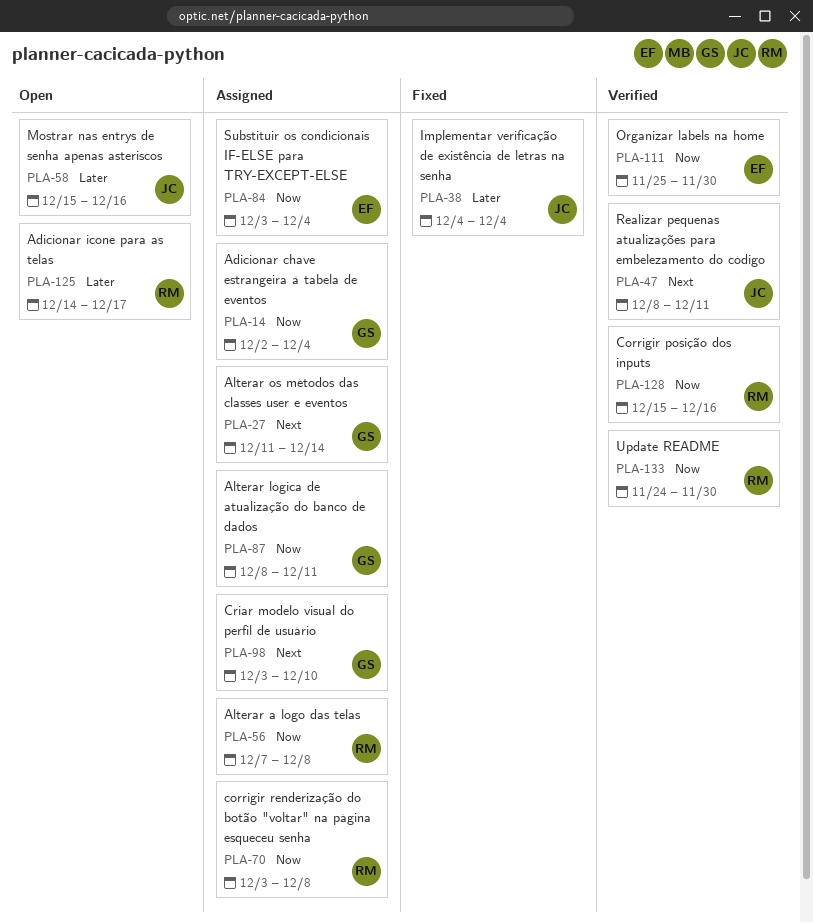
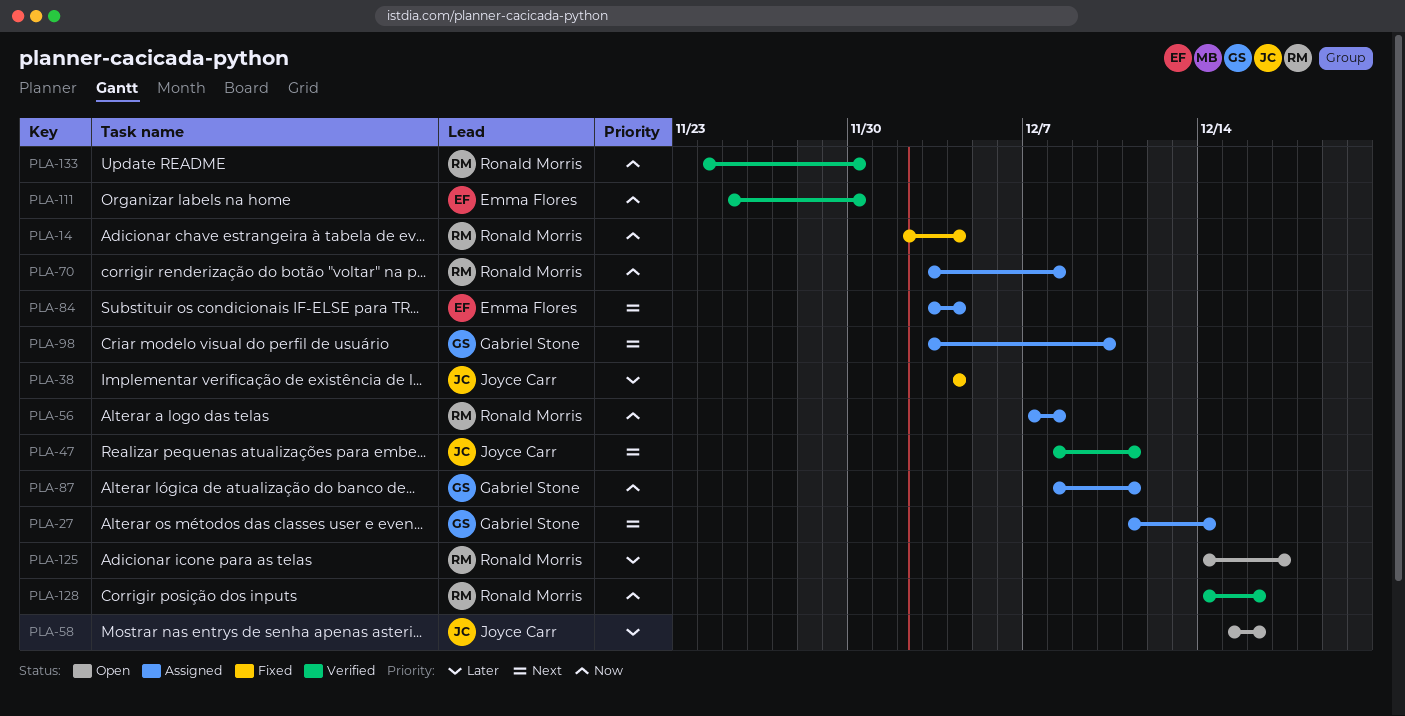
PLA-14, status: Assigned -> Fixed
PLA-14, owner: Gabriel Stone -> Ronald Morris
PLA-84, priority: Now -> Next
PLA-128, start: Dec 15 -> Dec 14

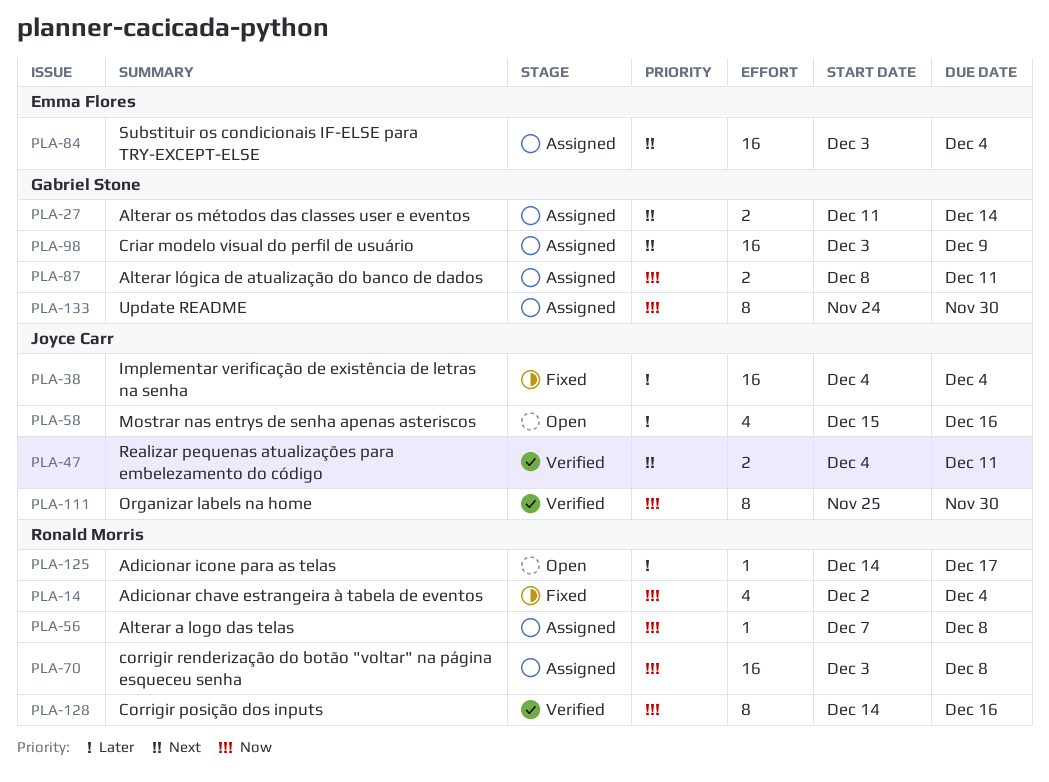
PLA-47, start: Dec 8 -> Dec 4
PLA-98, due: Dec 10 -> Dec 9
PLA-111, owner: Emma Flores -> Joyce Carr
PLA-133, status: Verified -> Assigned
PLA-133, owner: Ronald Morris -> Gabriel Stone

